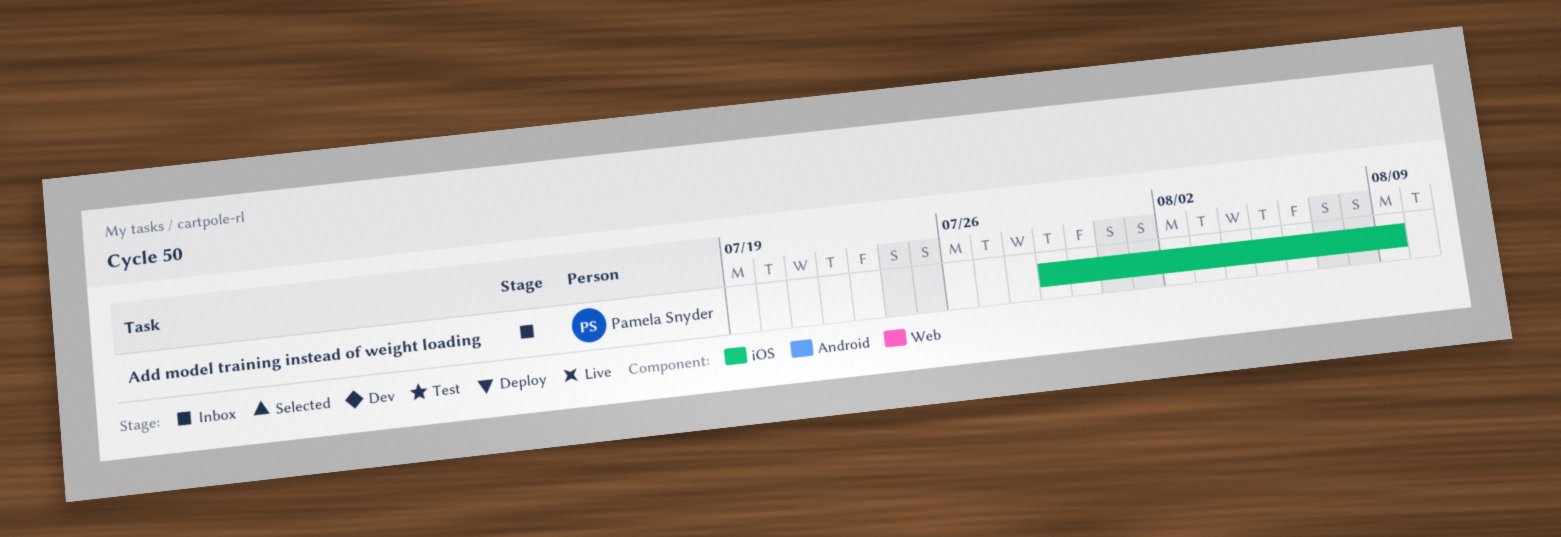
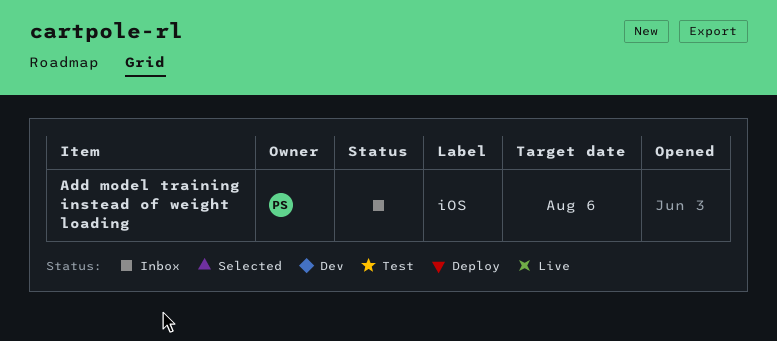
Add model training instead of weight loading, due: Aug 9 -> Aug 6

